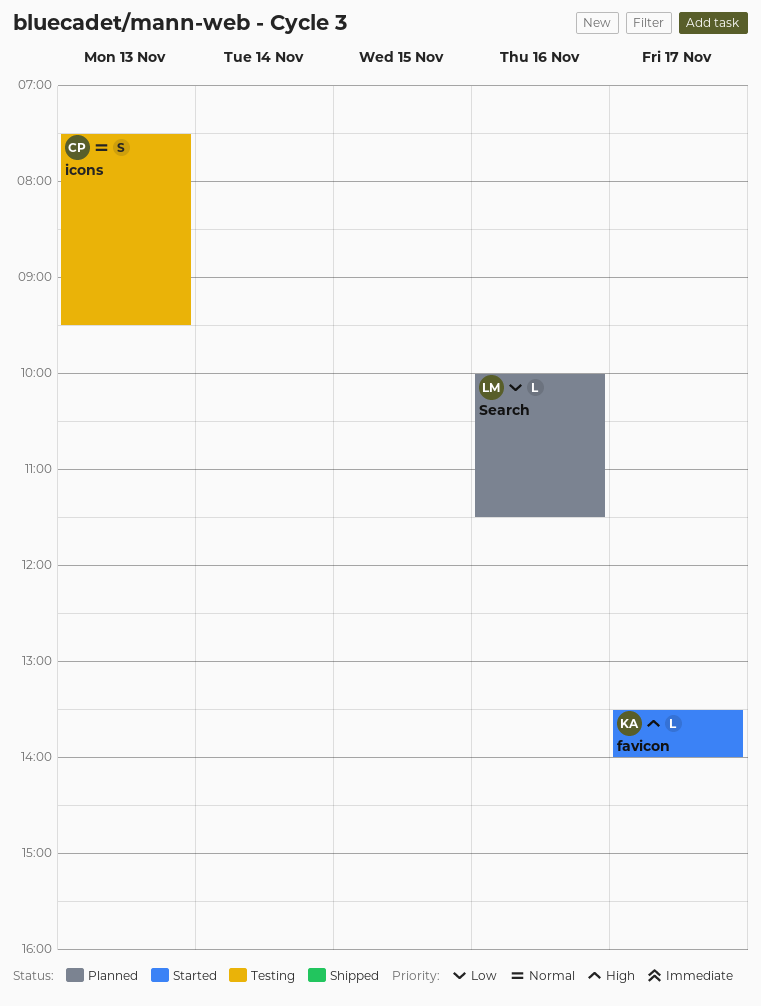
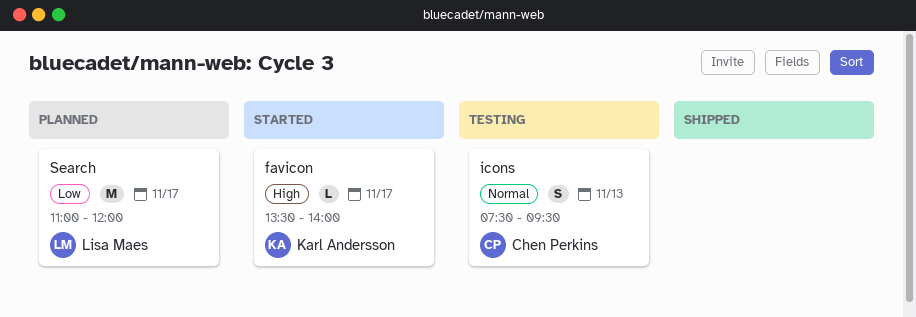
Search, estimate: L -> M
Search, day: Nov 16 -> Nov 17
Search, begins: 10:00 -> 11:00
Search, ends: 11:30 -> 12:00

